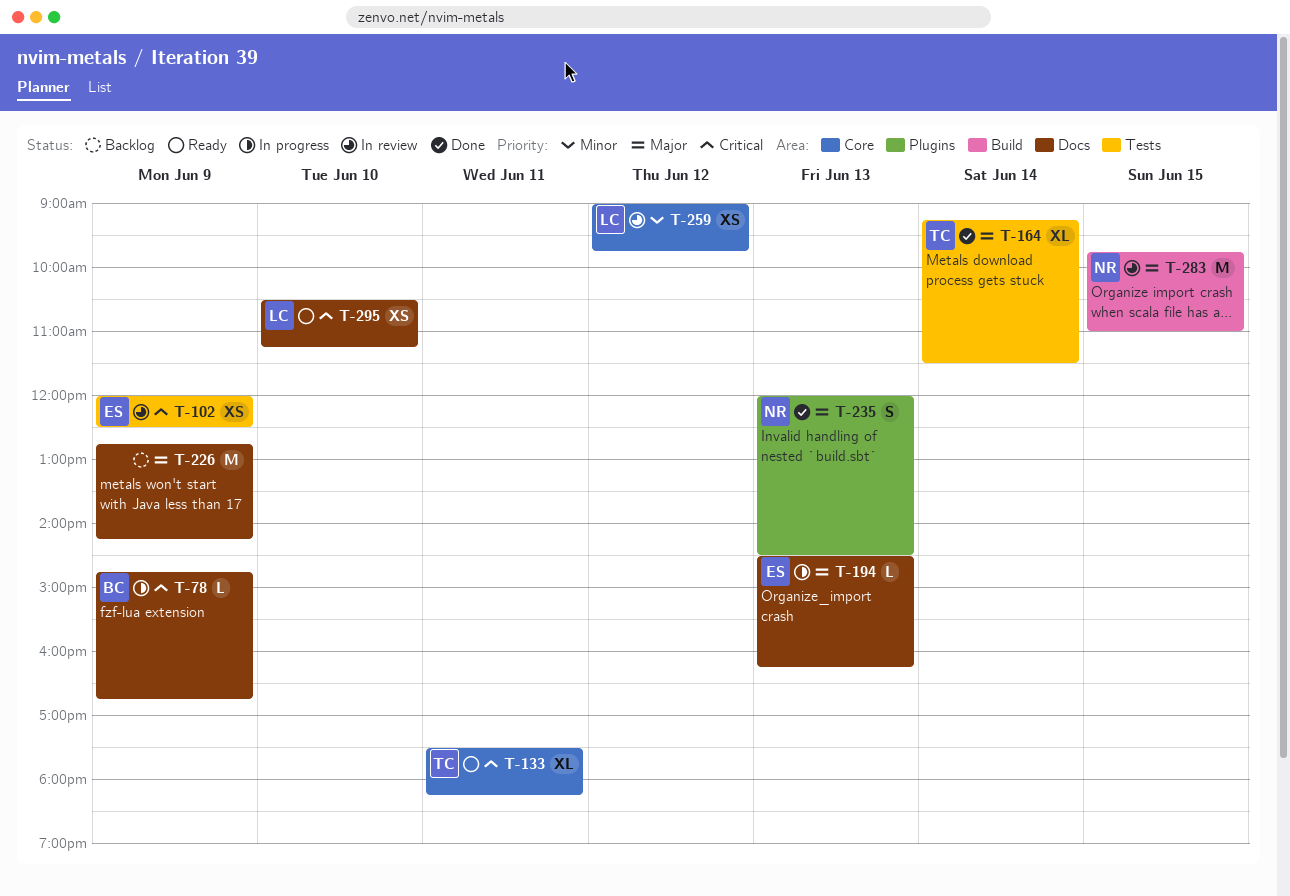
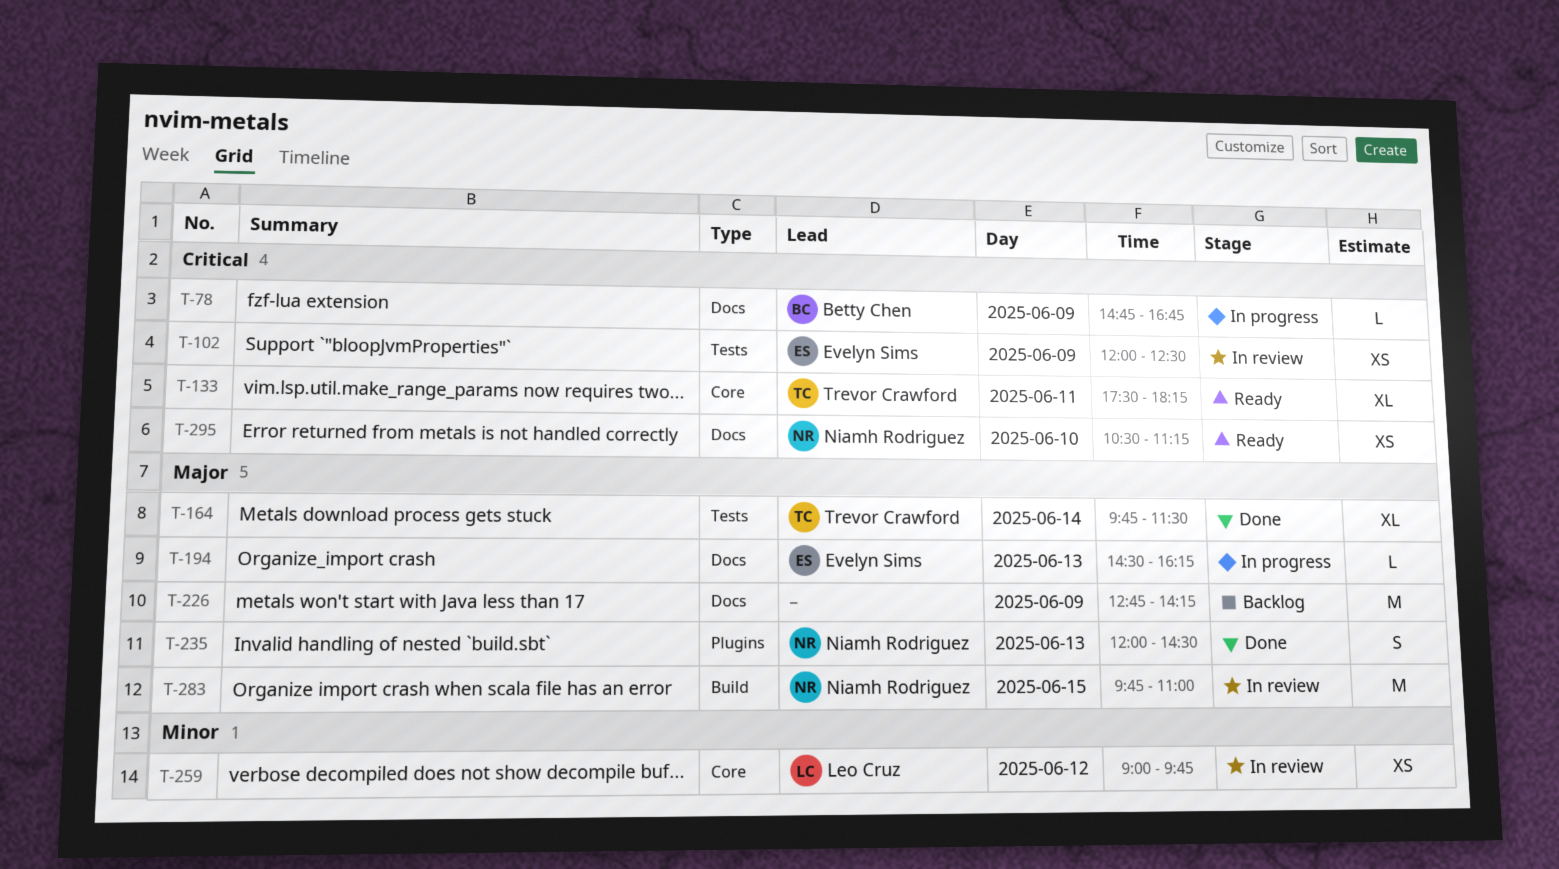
T-164, begins: 09:15 -> 09:45
T-295, owner: Leo Cruz -> Niamh Rodriguez

